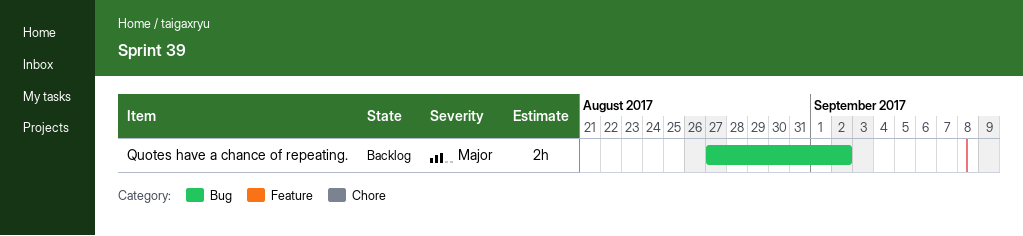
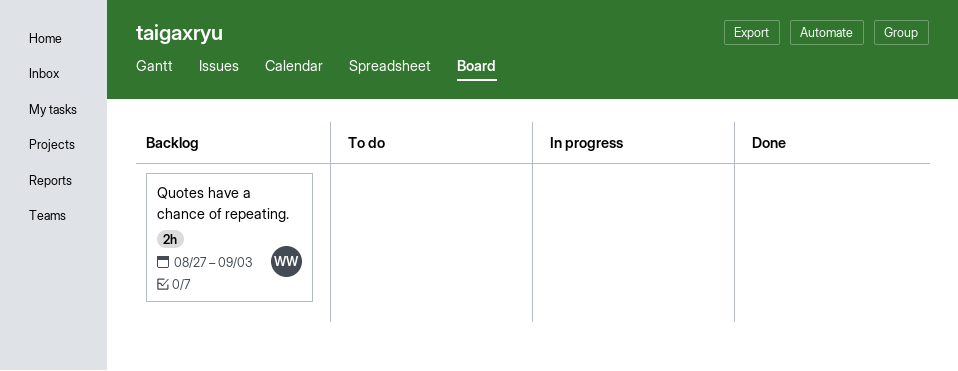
Quotes have a chance of repeating., due: Sep 2 -> Sep 3

